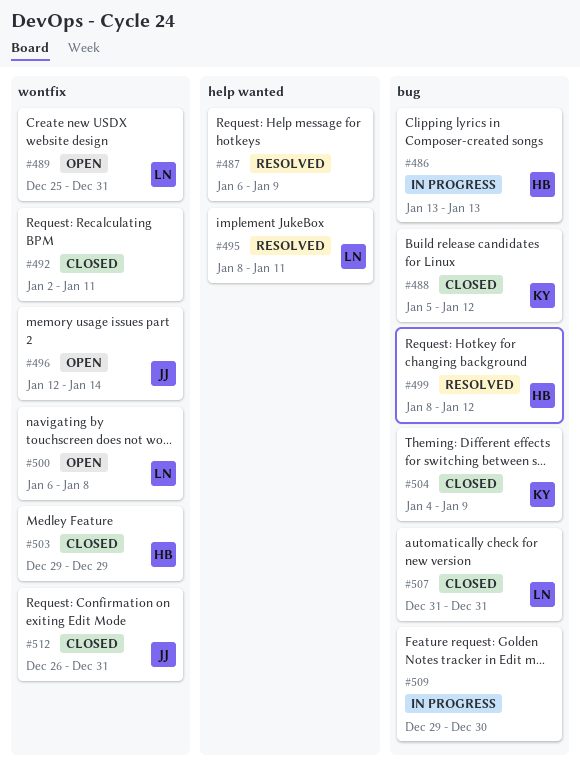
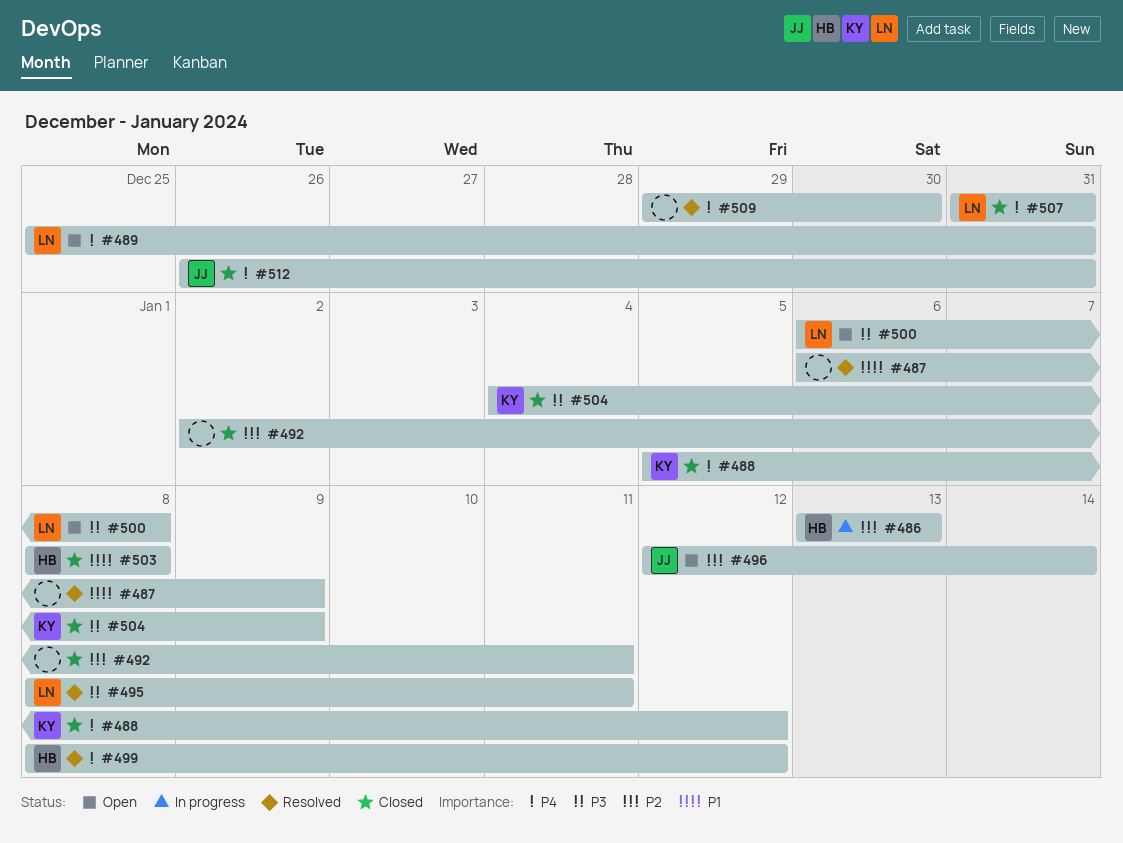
#503, start: Dec 29 -> Jan 8
#503, due: Dec 29 -> Jan 8
#509, status: In progress -> Resolved

